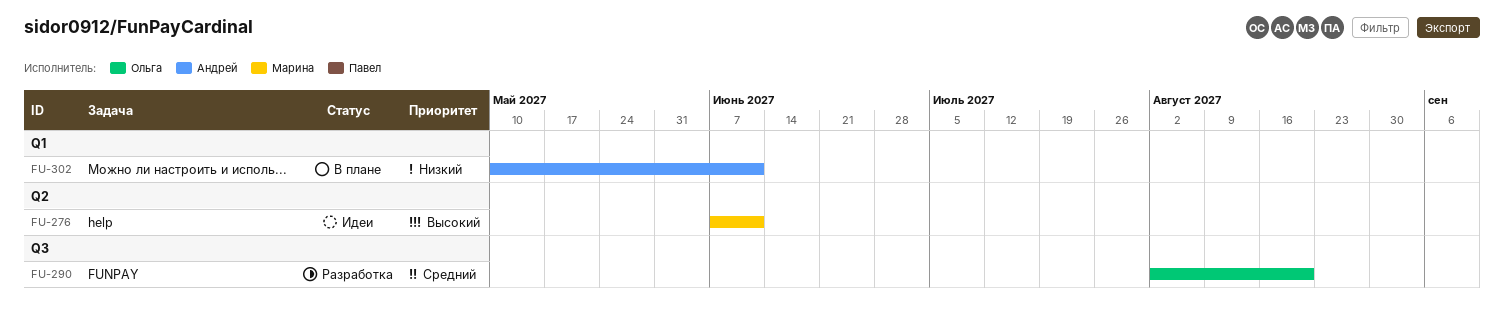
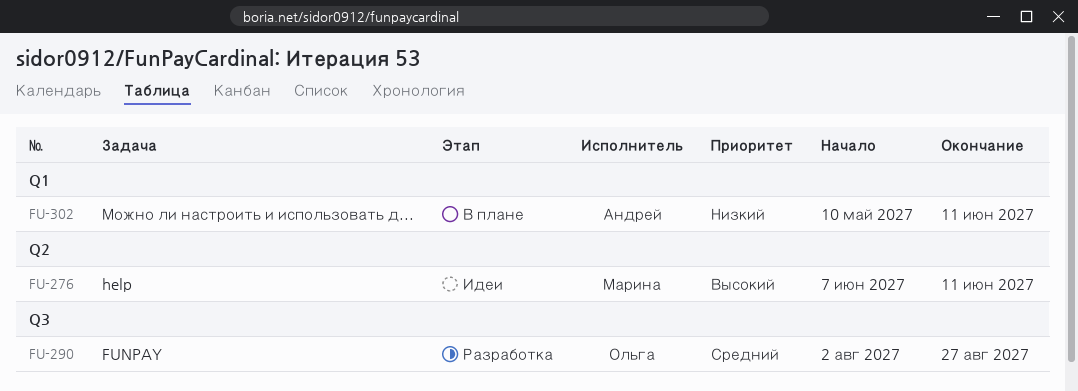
FU-290, due: Aug 20 -> Aug 27

